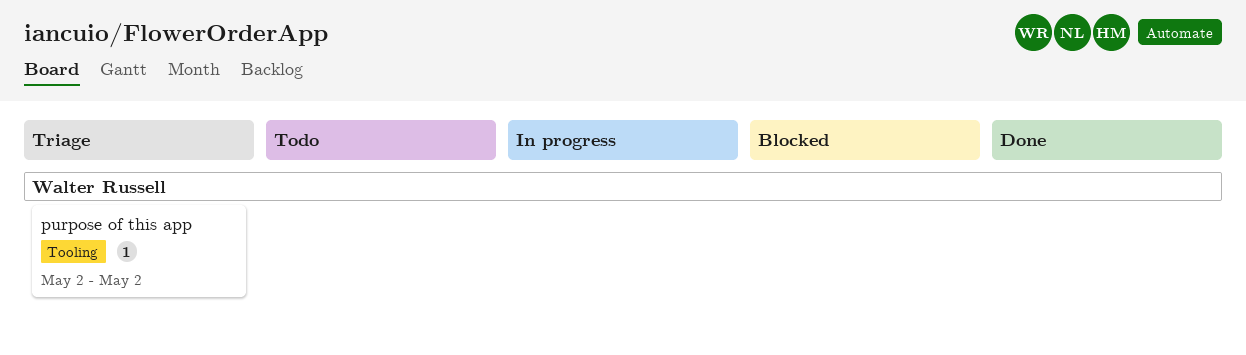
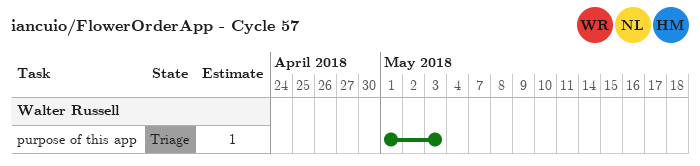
purpose of this app, start: May 2 -> May 1
purpose of this app, due: May 2 -> May 3

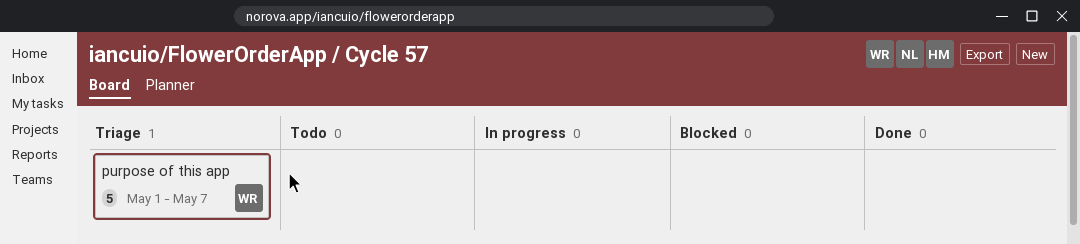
purpose of this app, estimate: 1 -> 5
purpose of this app, due: May 3 -> May 7

